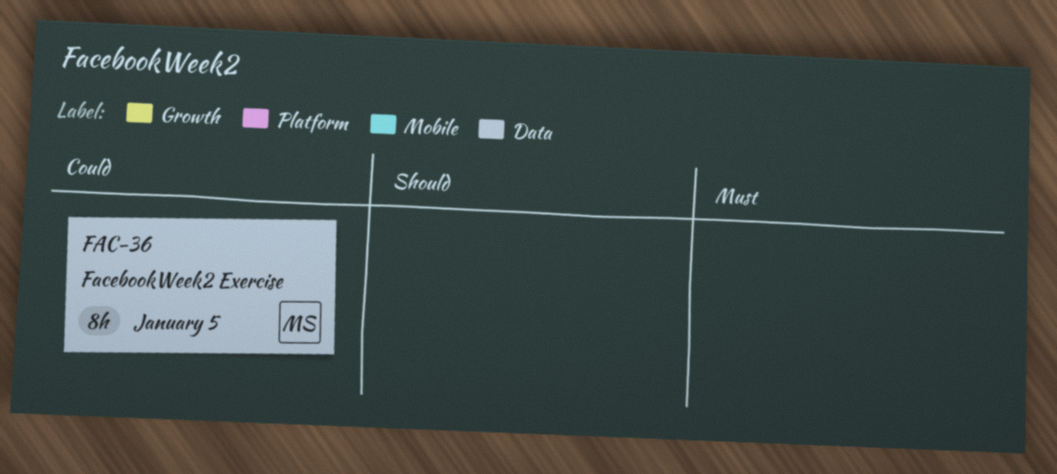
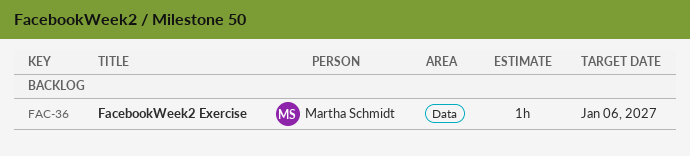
FAC-36, estimate: 8h -> 1h
FAC-36, due: Jan 5 -> Jan 6

